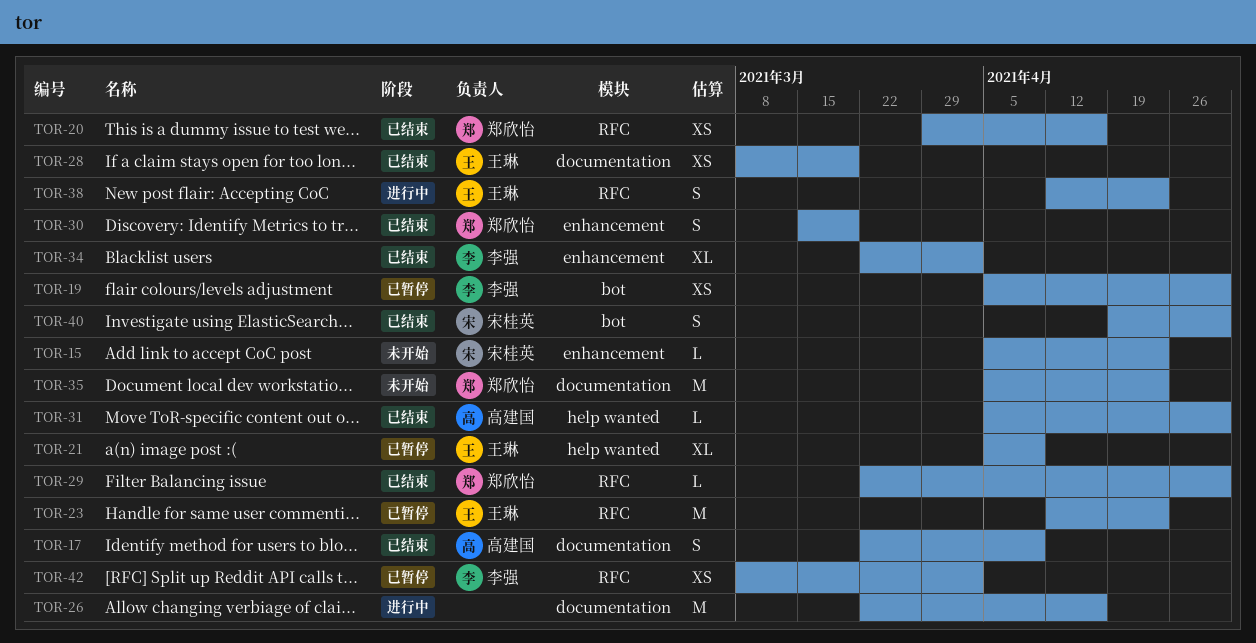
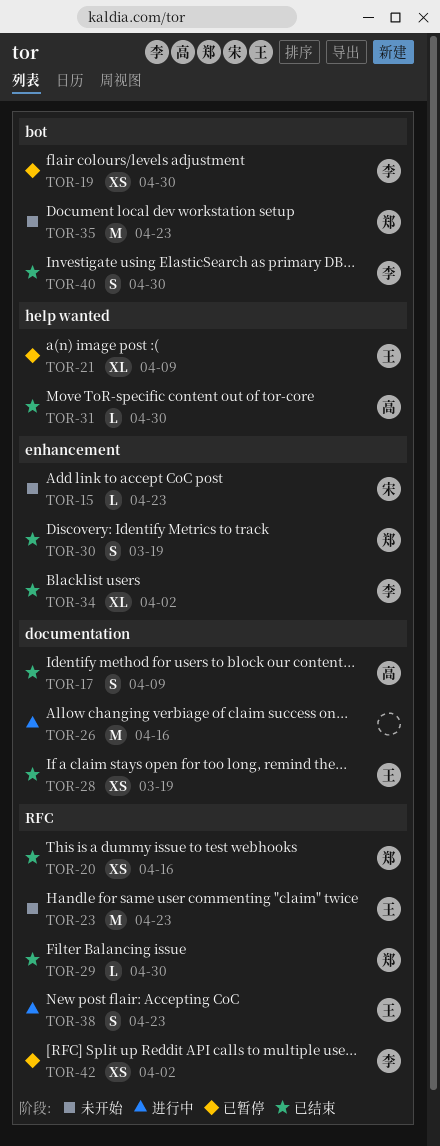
TOR-23, status: 已暂停 -> 未开始
TOR-35, label: documentation -> bot
TOR-40, owner: 宋桂英 -> 李强

